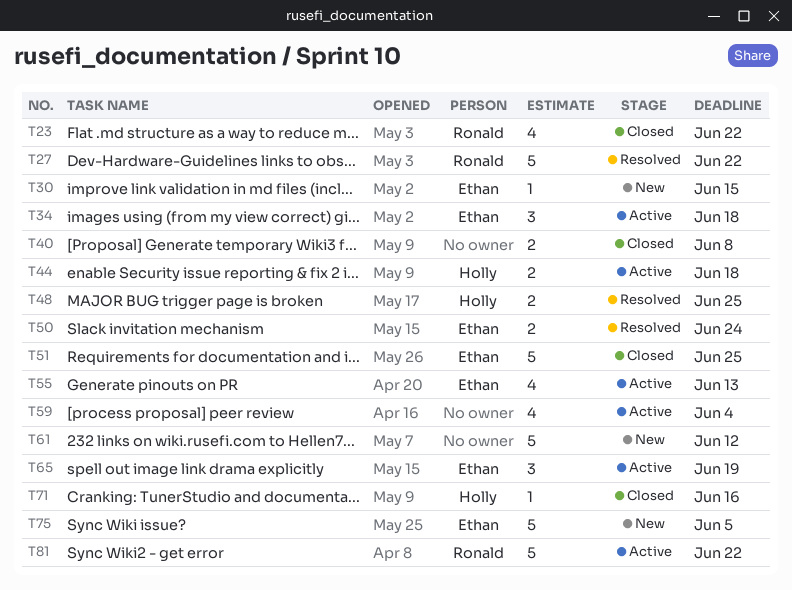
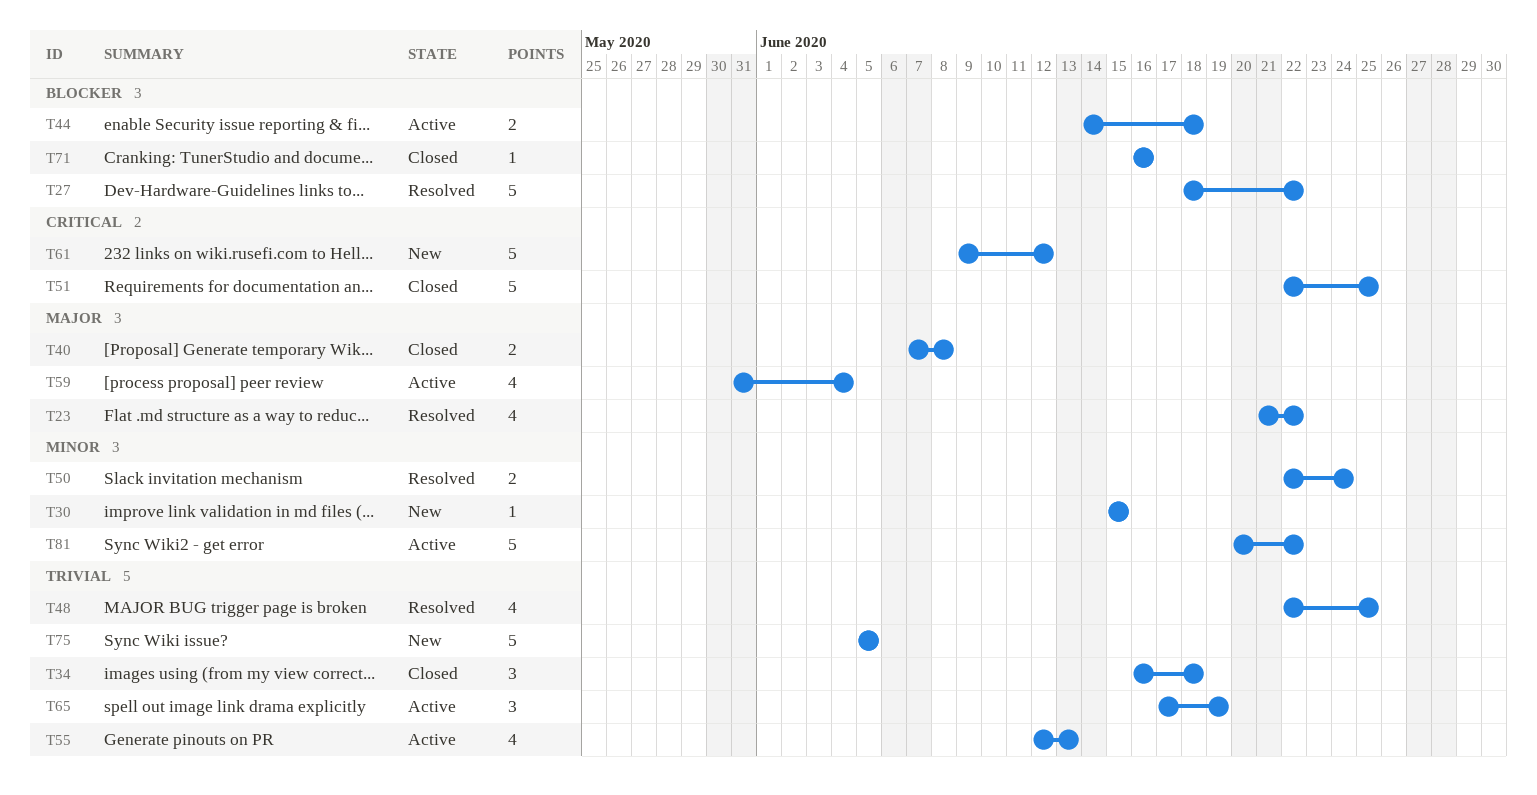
T23, status: Closed -> Resolved
T34, status: Active -> Closed
T48, estimate: 2 -> 4

